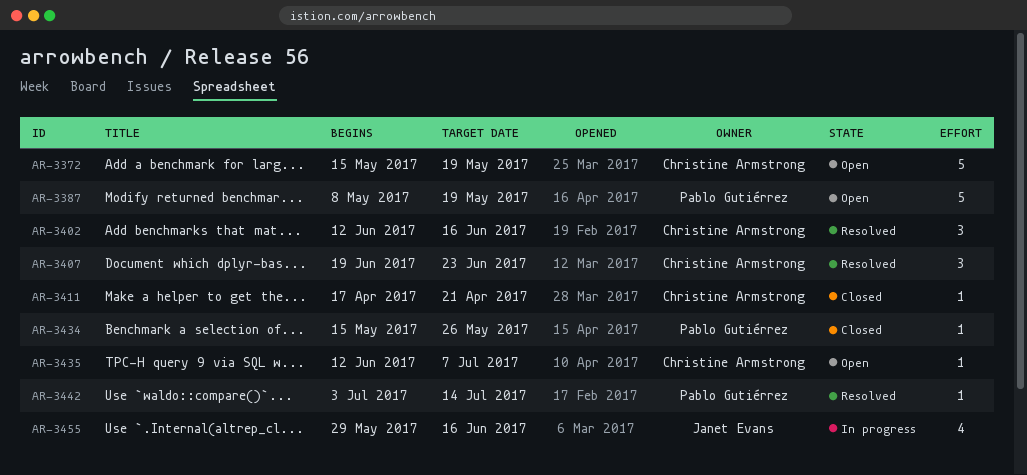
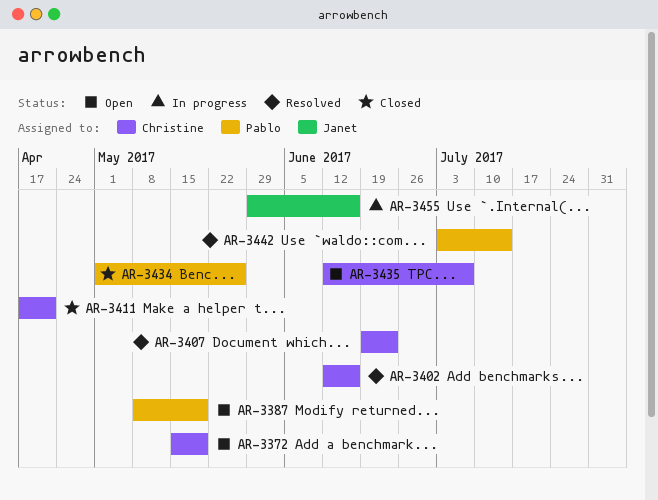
AR-3434, start: May 15 -> May 1

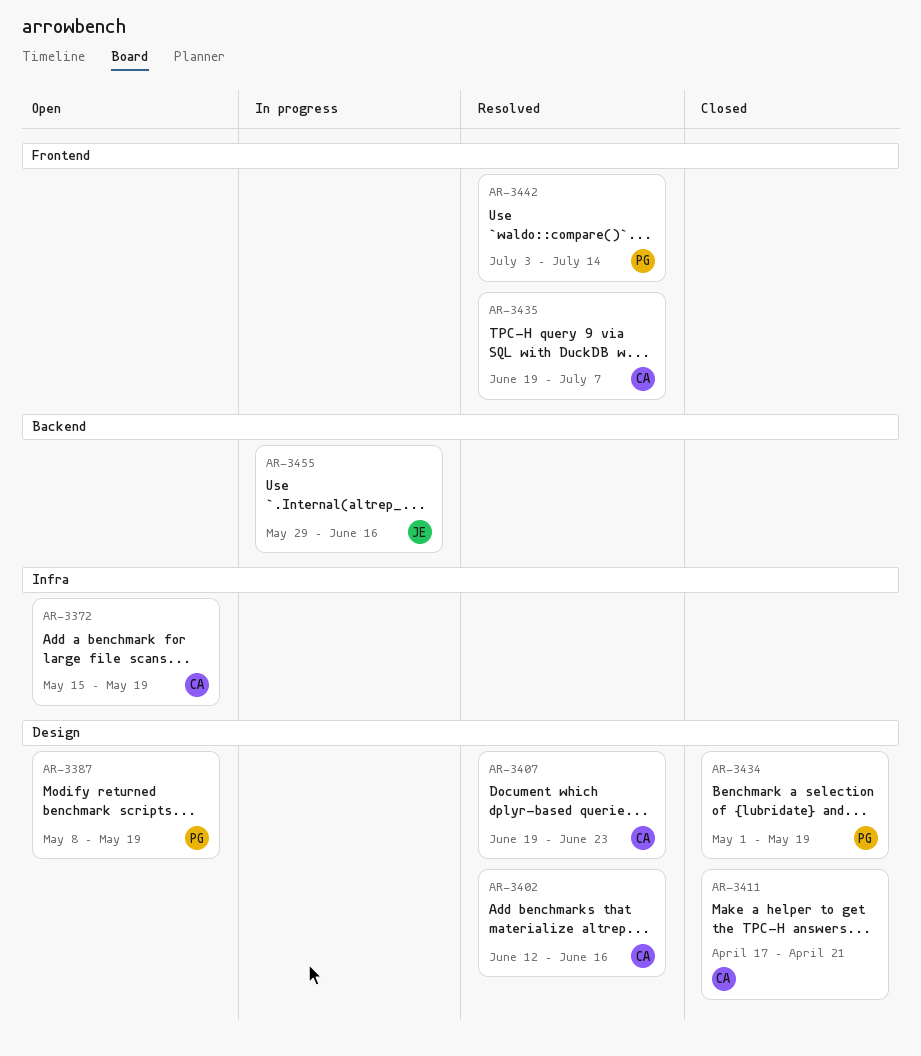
AR-3434, due: May 26 -> May 19
AR-3435, status: Open -> Resolved
AR-3435, start: Jun 12 -> Jun 19

